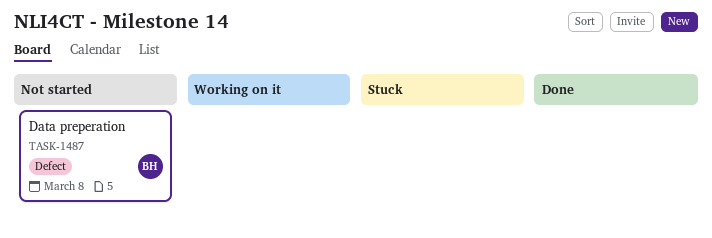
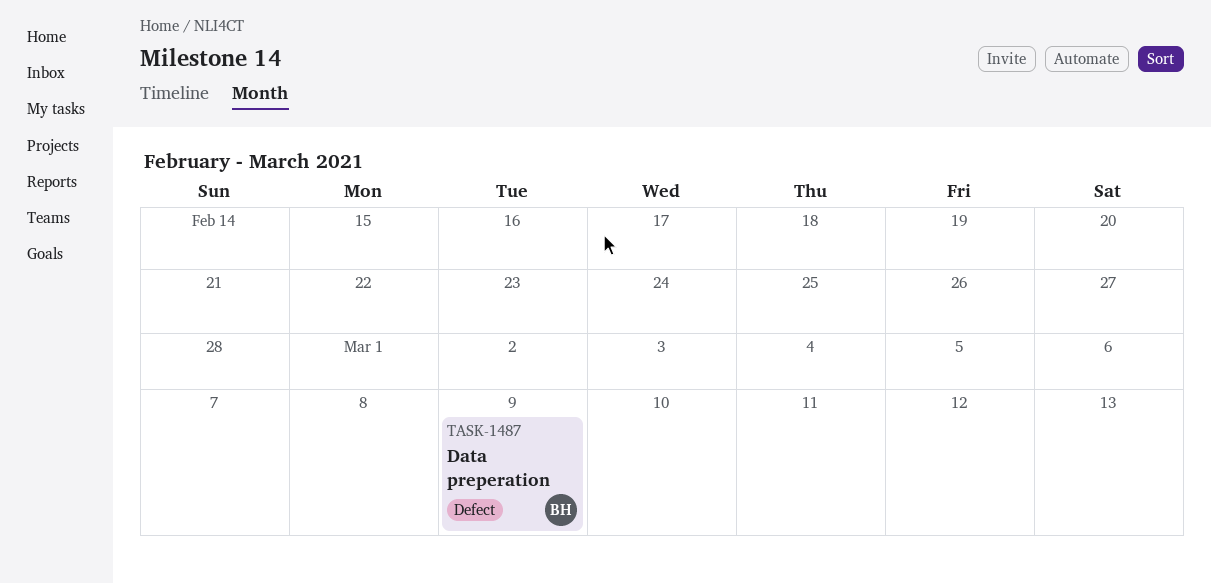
TASK-1487, due: Mar 8 -> Mar 9

